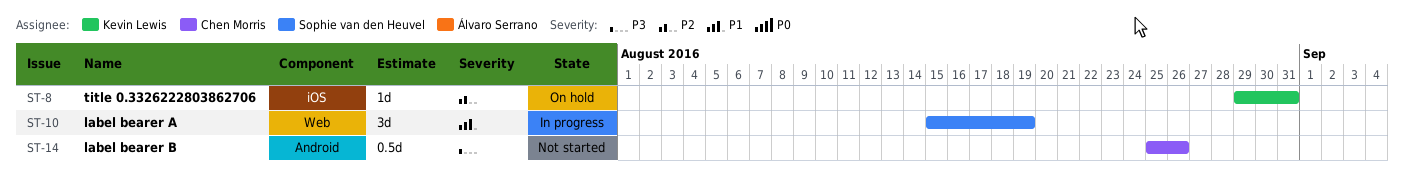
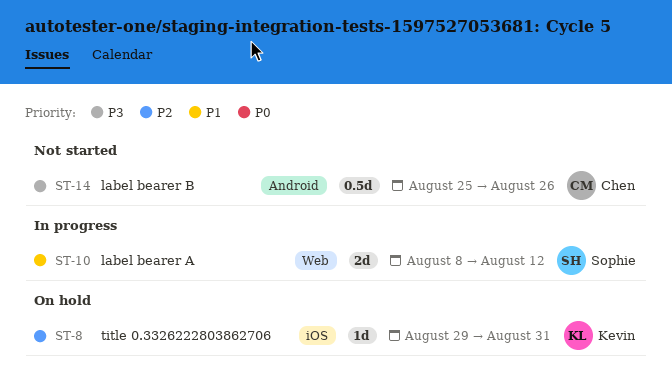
ST-10, estimate: 3d -> 2d
ST-10, start: Aug 15 -> Aug 8
ST-10, due: Aug 19 -> Aug 12

